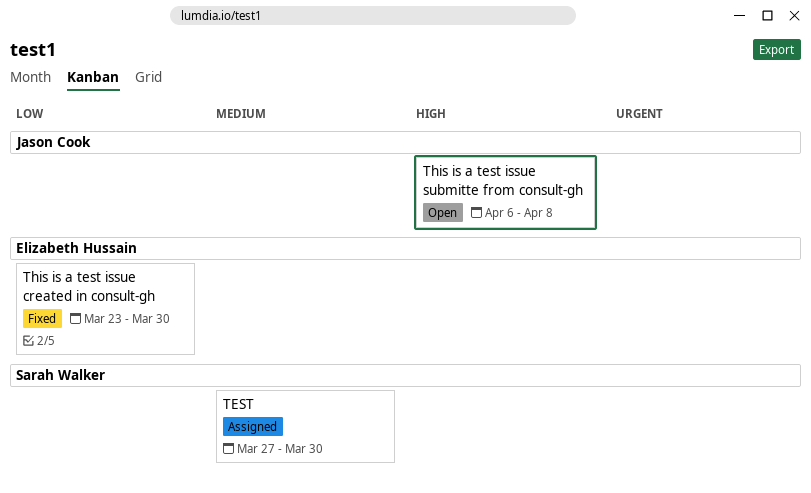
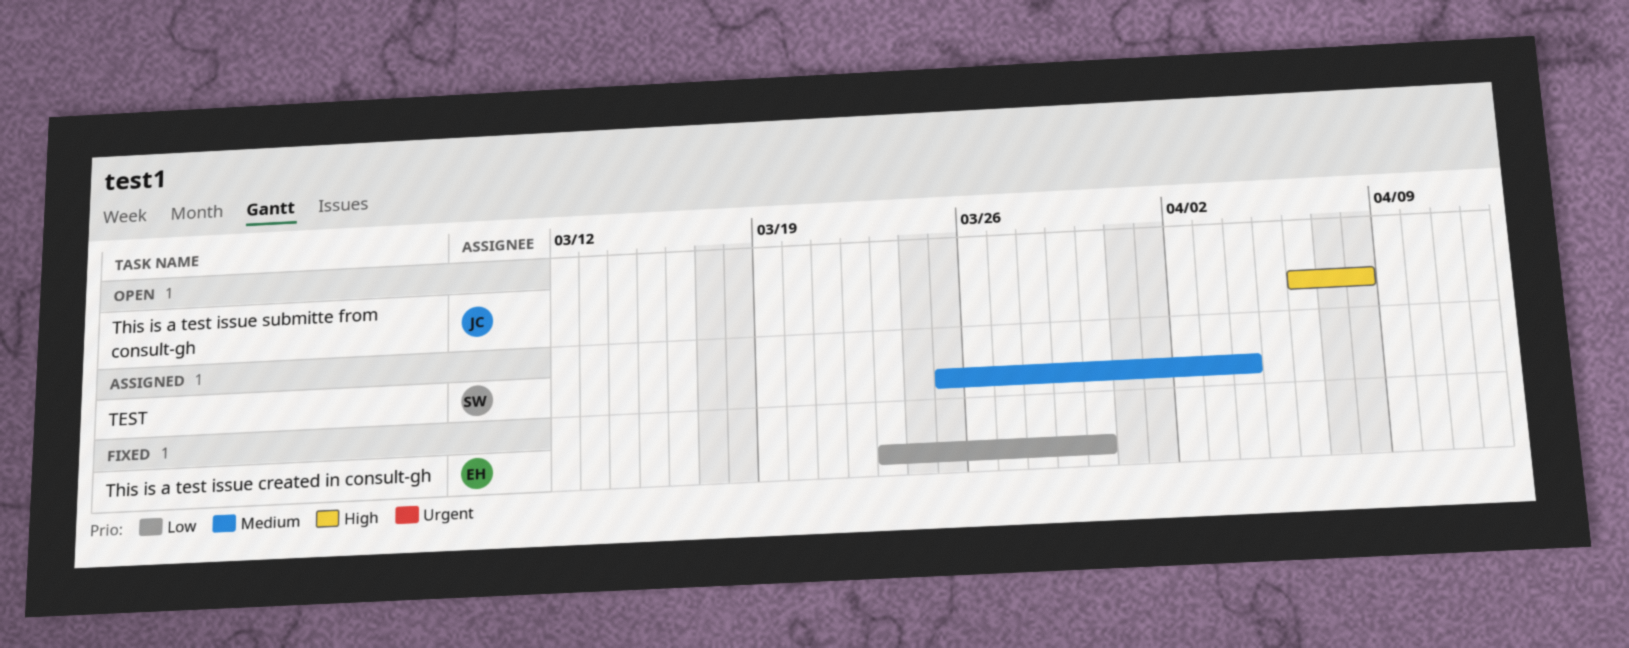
TEST, start: Mar 27 -> Mar 25
TEST, due: Mar 30 -> Apr 4

